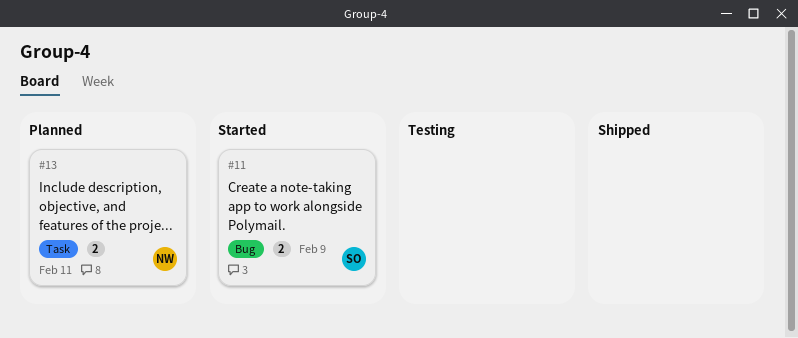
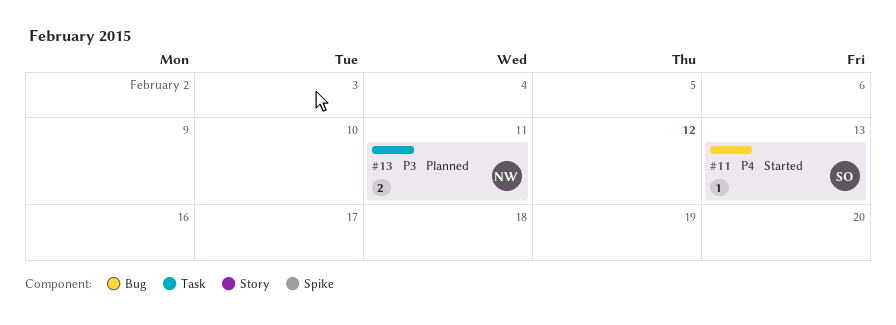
#11, estimate: 2 -> 1
#11, due: Feb 9 -> Feb 13

